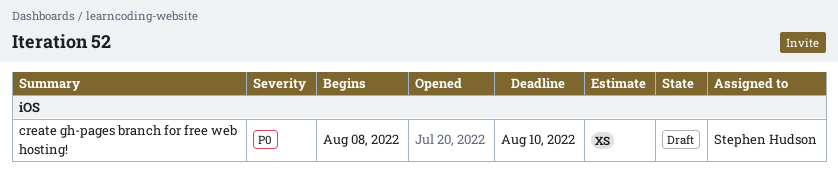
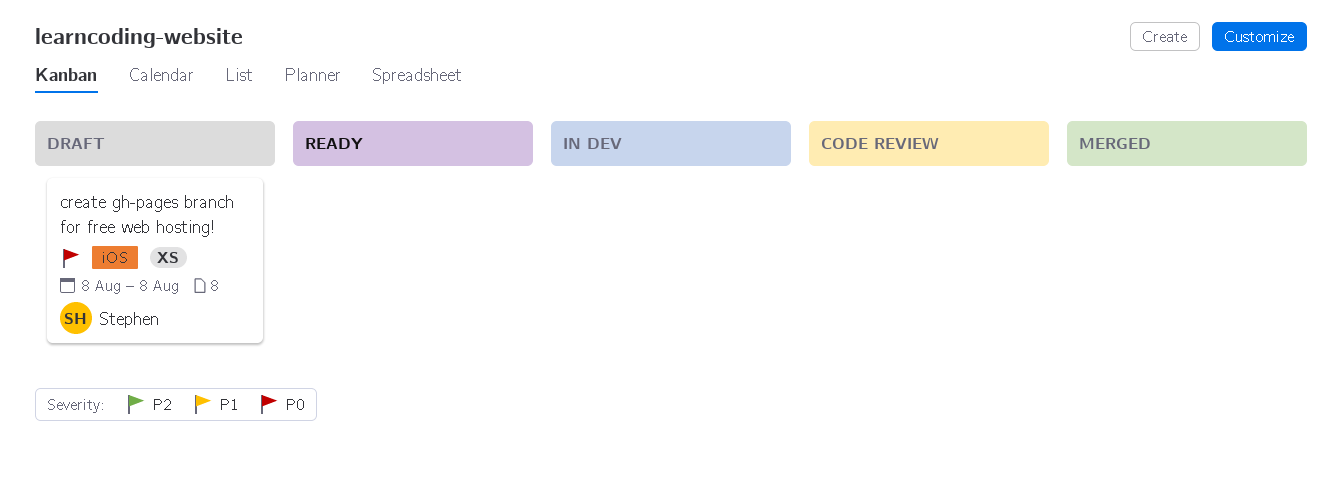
create gh-pages branch for free web hosting!, due: Aug 10 -> Aug 8

